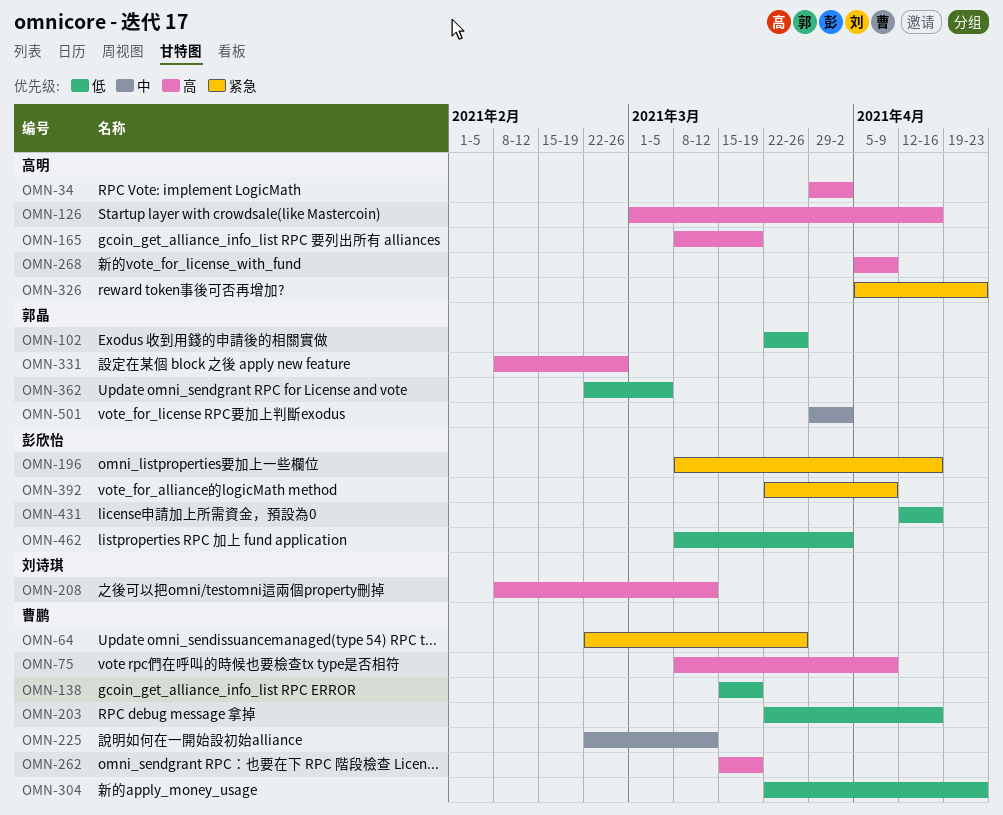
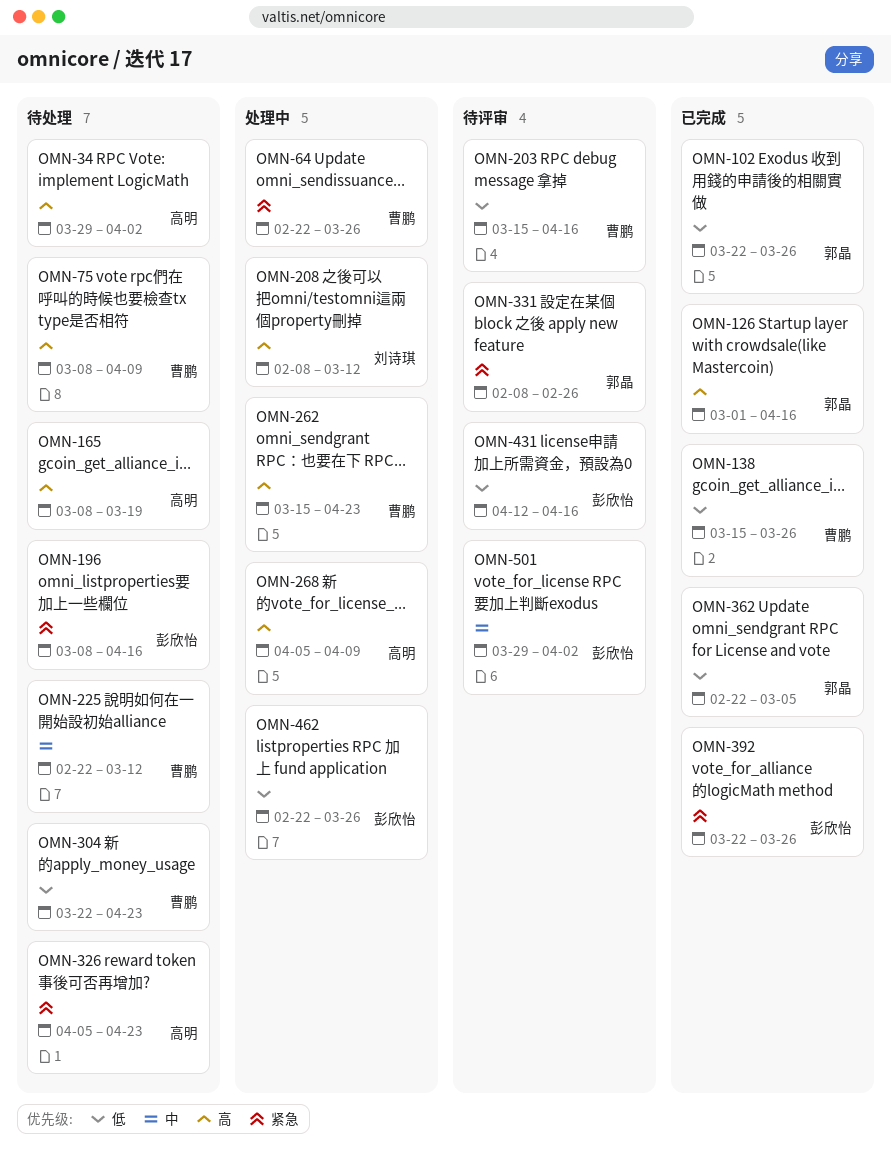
OMN-126, owner: 高明 -> 郭晶
OMN-138, due: Mar 19 -> Mar 26
OMN-203, start: Mar 22 -> Mar 15
OMN-262, due: Mar 19 -> Apr 23
OMN-331, priority: 高 -> 紧急
OMN-392, due: Apr 9 -> Mar 26
OMN-462, start: Mar 8 -> Feb 22
OMN-462, due: Apr 2 -> Mar 26
OMN-501, owner: 郭晶 -> 彭欣怡

